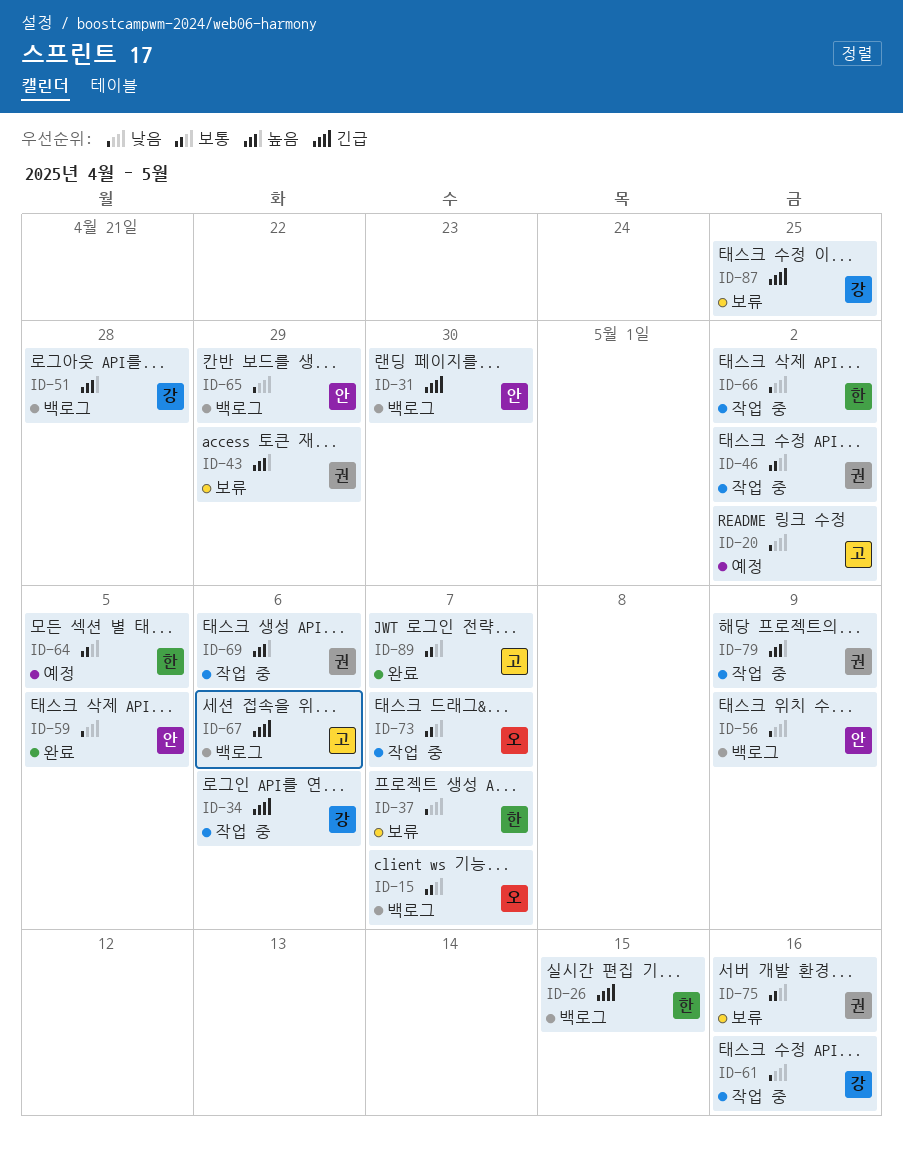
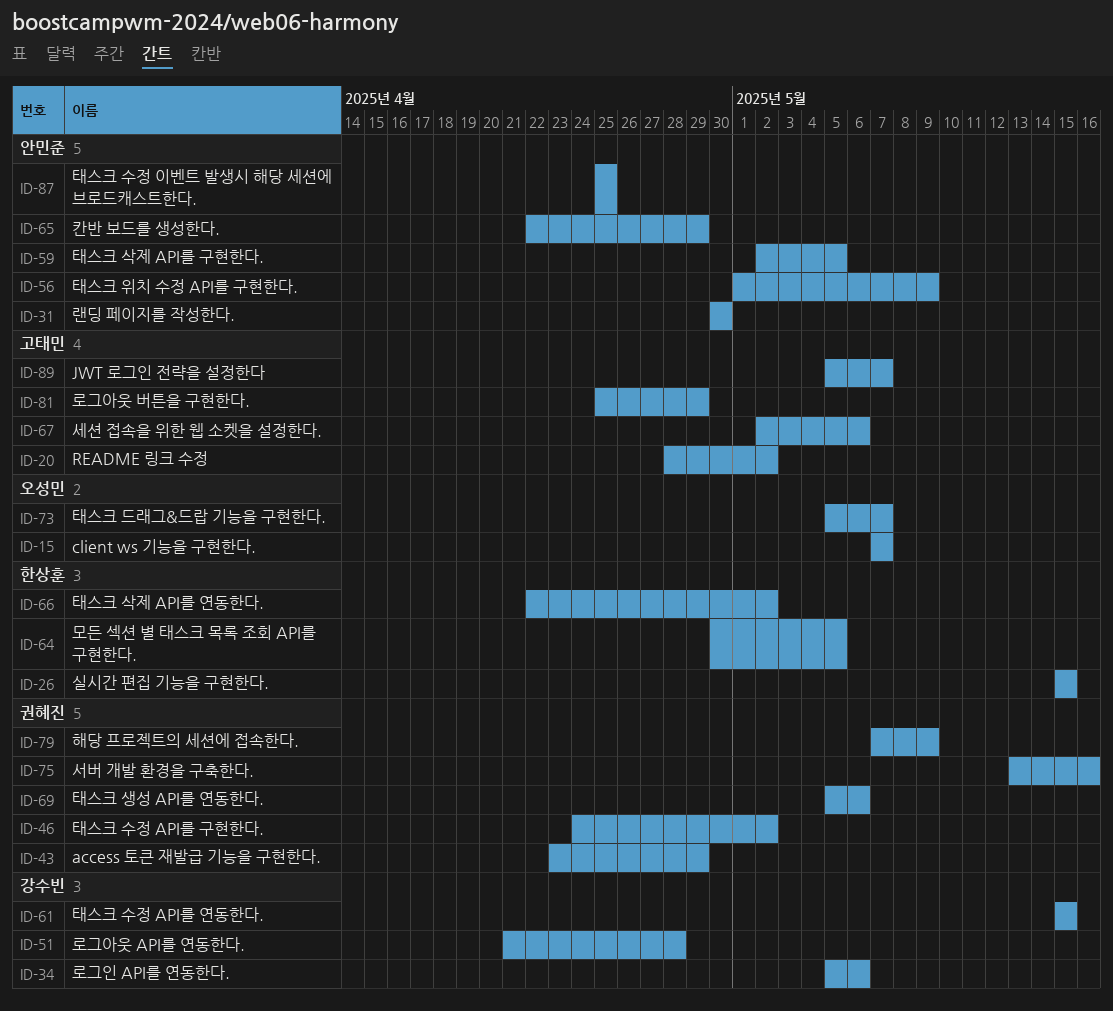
ID-37: present -> none
ID-61, due: May 16 -> May 15
ID-81: none -> present
ID-87, owner: 강수빈 -> 안민준

